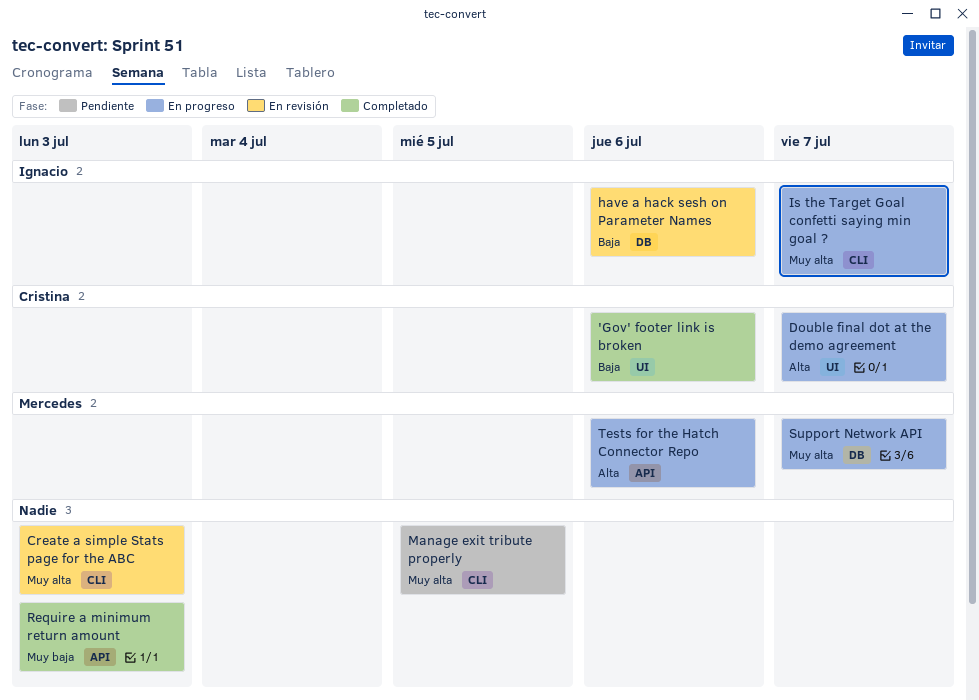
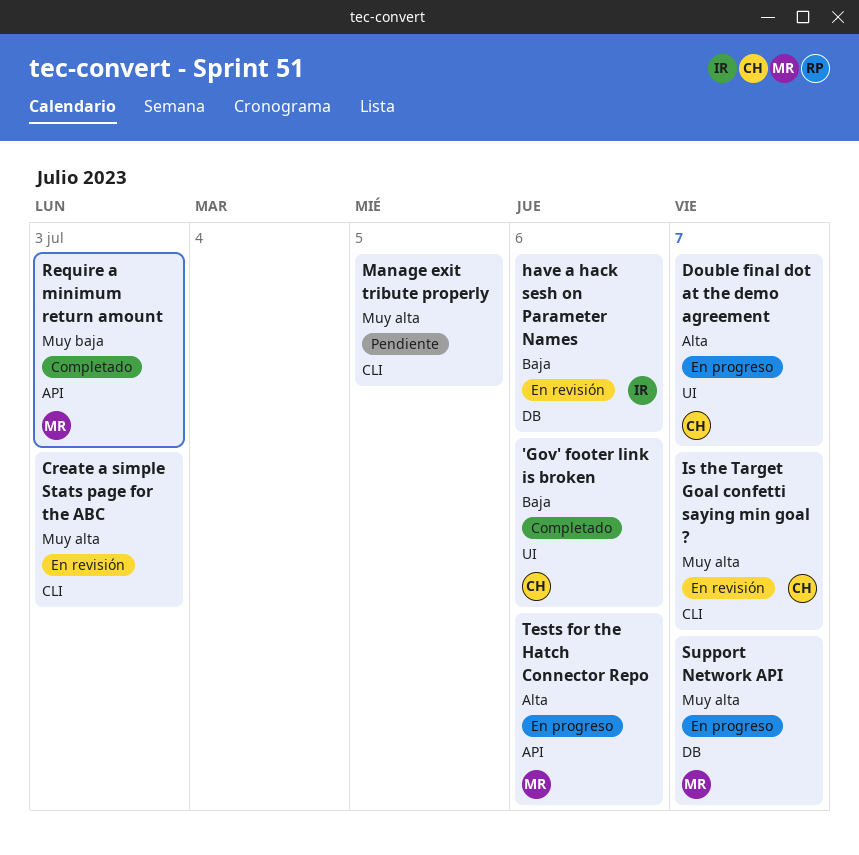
Is the Target Goal confetti saying min goal ?, status: En progreso -> En revisión
Is the Target Goal confetti saying min goal ?, owner: Ignacio -> Cristina
Require a minimum return amount, owner: none -> Mercedes

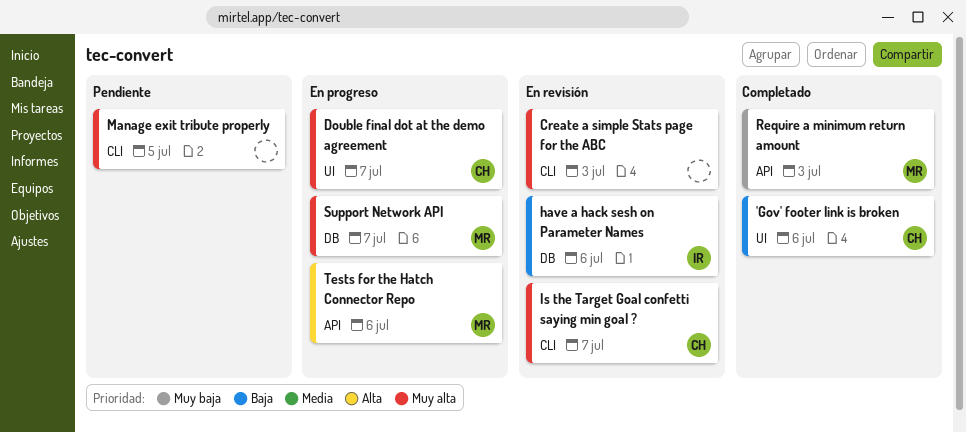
Double final dot at the demo agreement, priority: Alta -> Muy alta

